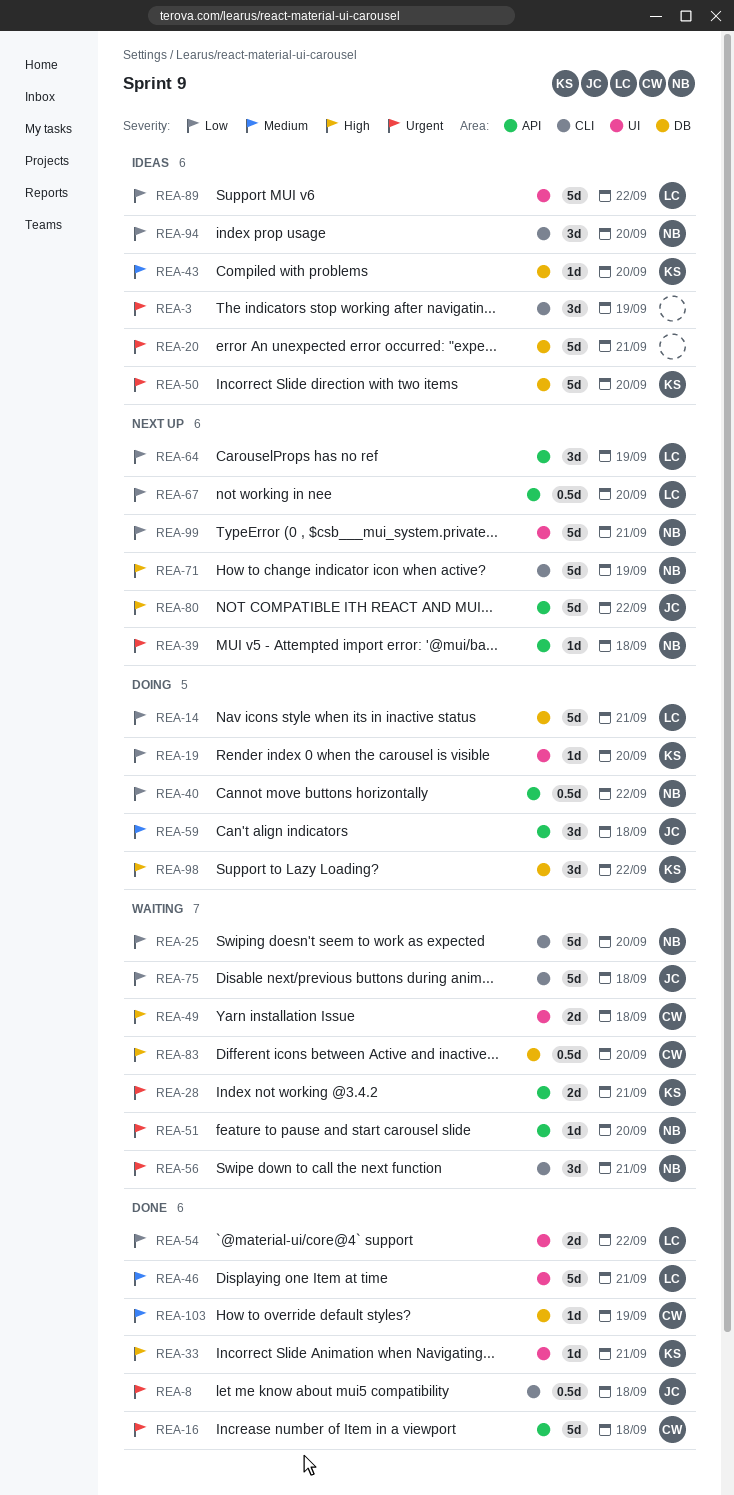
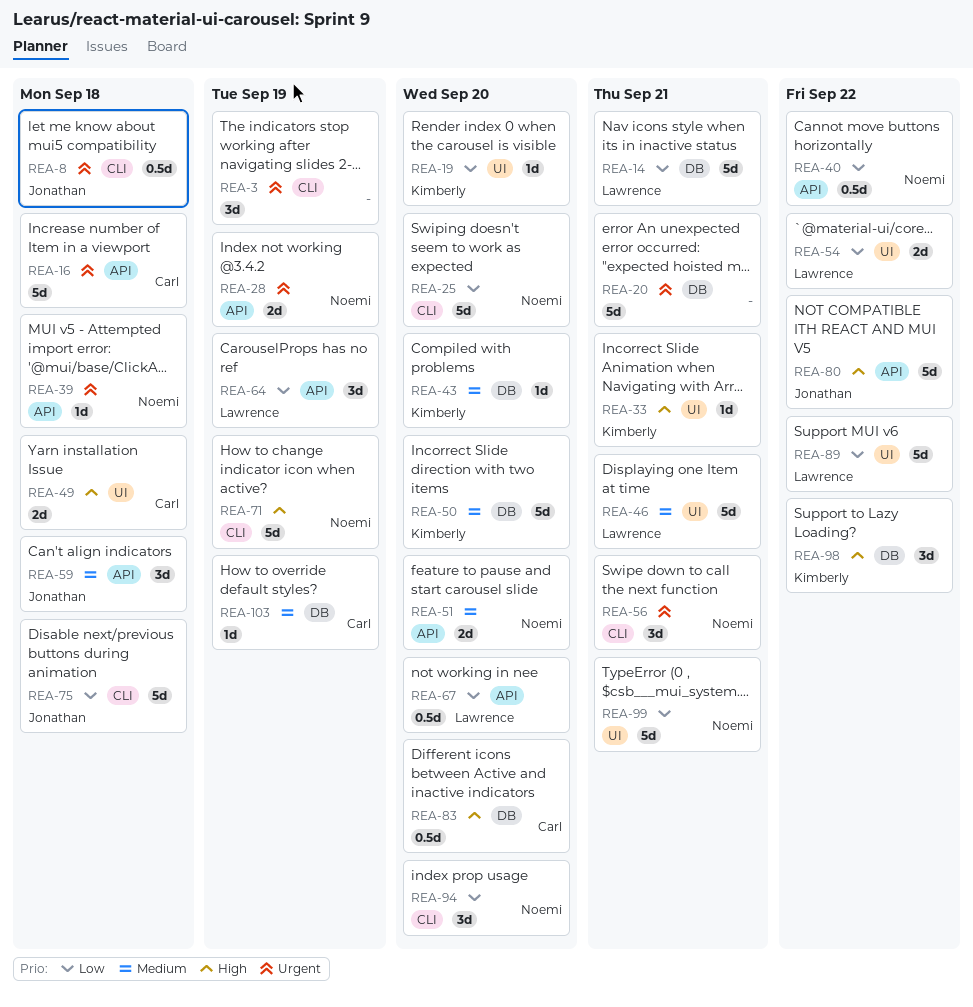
REA-28, owner: Kimberly -> Noemi
REA-28, due: Sep 21 -> Sep 19
REA-50, priority: Urgent -> Medium
REA-51, priority: Urgent -> Medium
REA-51, estimate: 1d -> 2d

